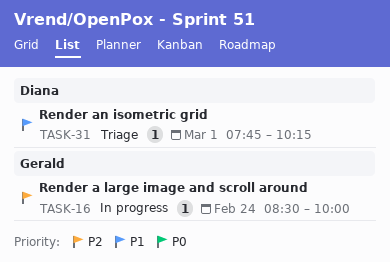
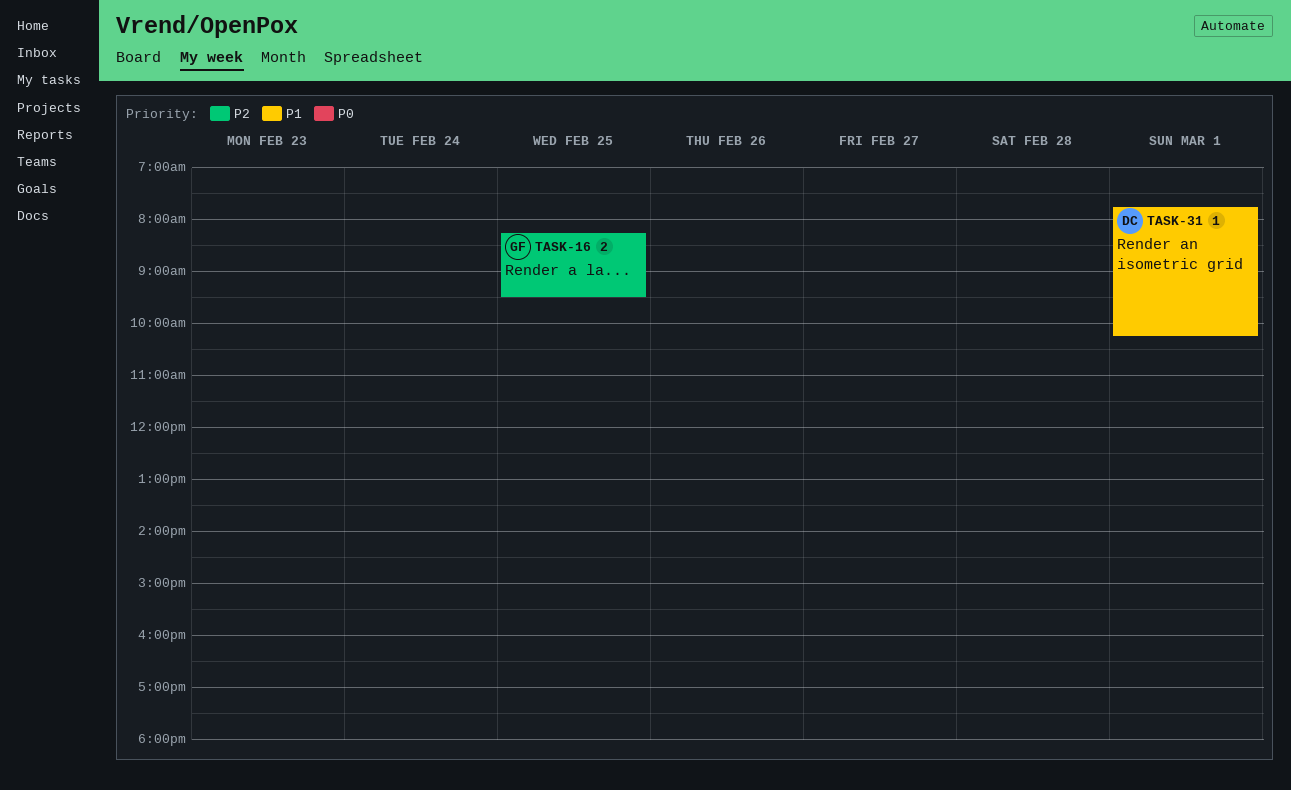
TASK-16, estimate: 1 -> 2
TASK-16, day: Feb 24 -> Feb 25
TASK-16, begins: 08:30 -> 08:15
TASK-16, ends: 10:00 -> 09:30

